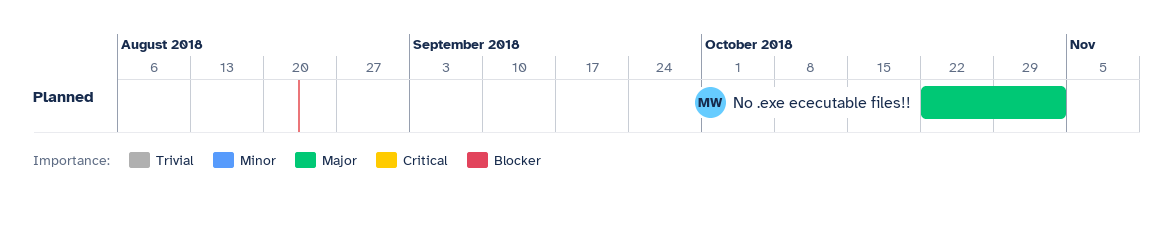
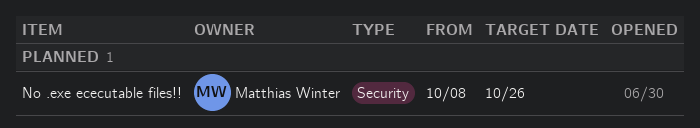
No .exe ececutable files!!, start: Oct 22 -> Oct 8
No .exe ececutable files!!, due: Nov 2 -> Oct 26

